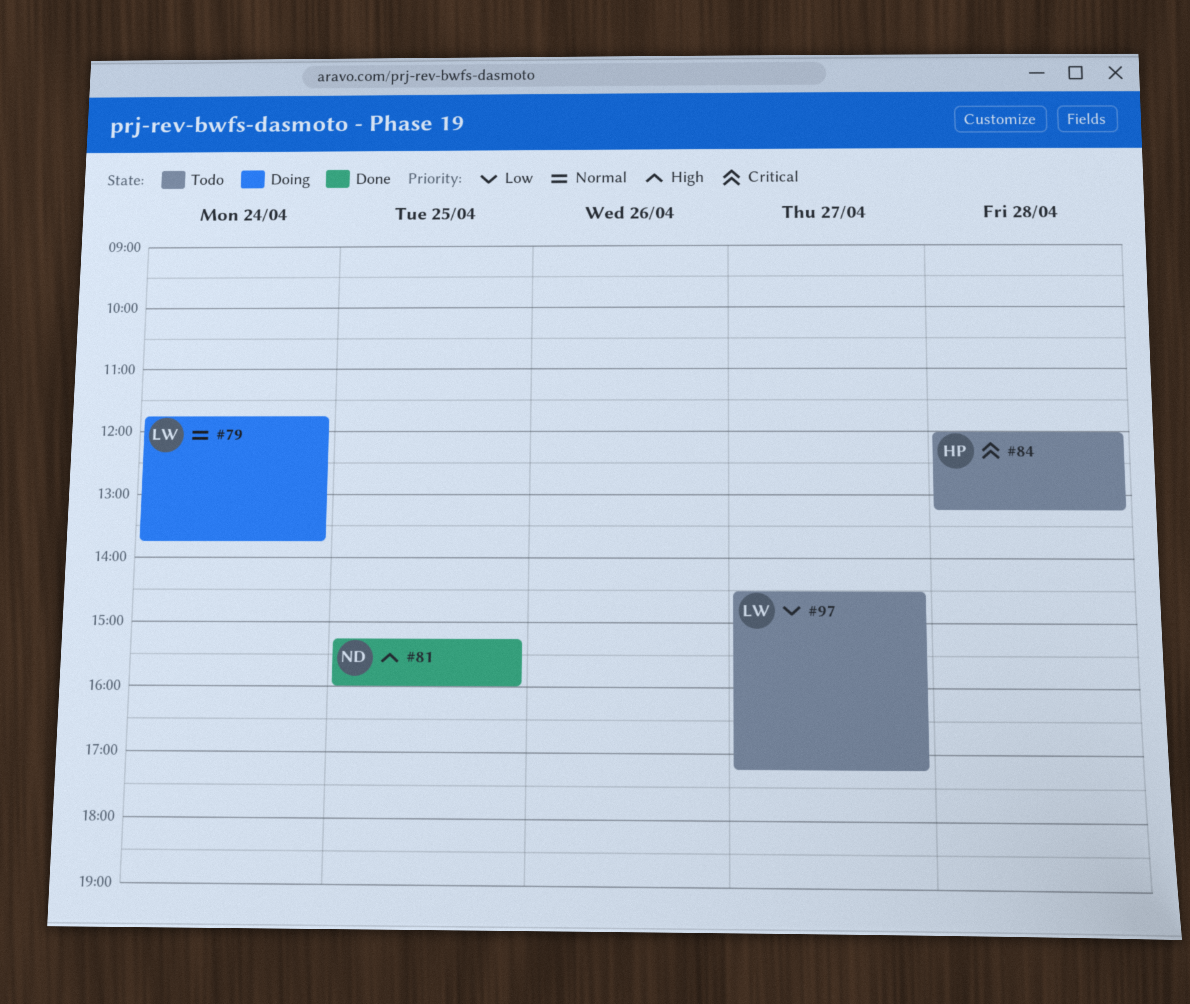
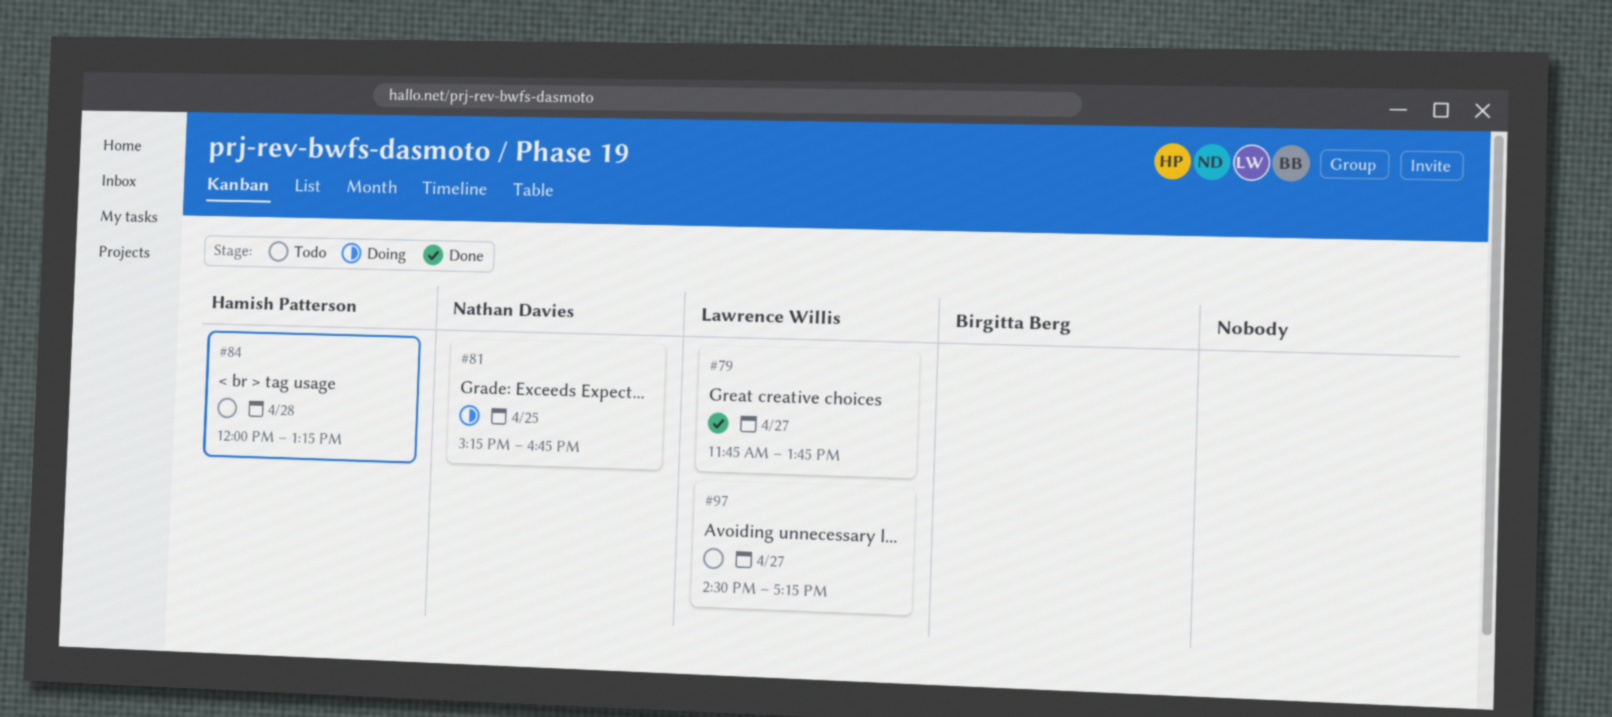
#79, status: Doing -> Done
#79, day: Apr 24 -> Apr 27
#81, status: Done -> Doing
#81, ends: 16:00 -> 16:45

